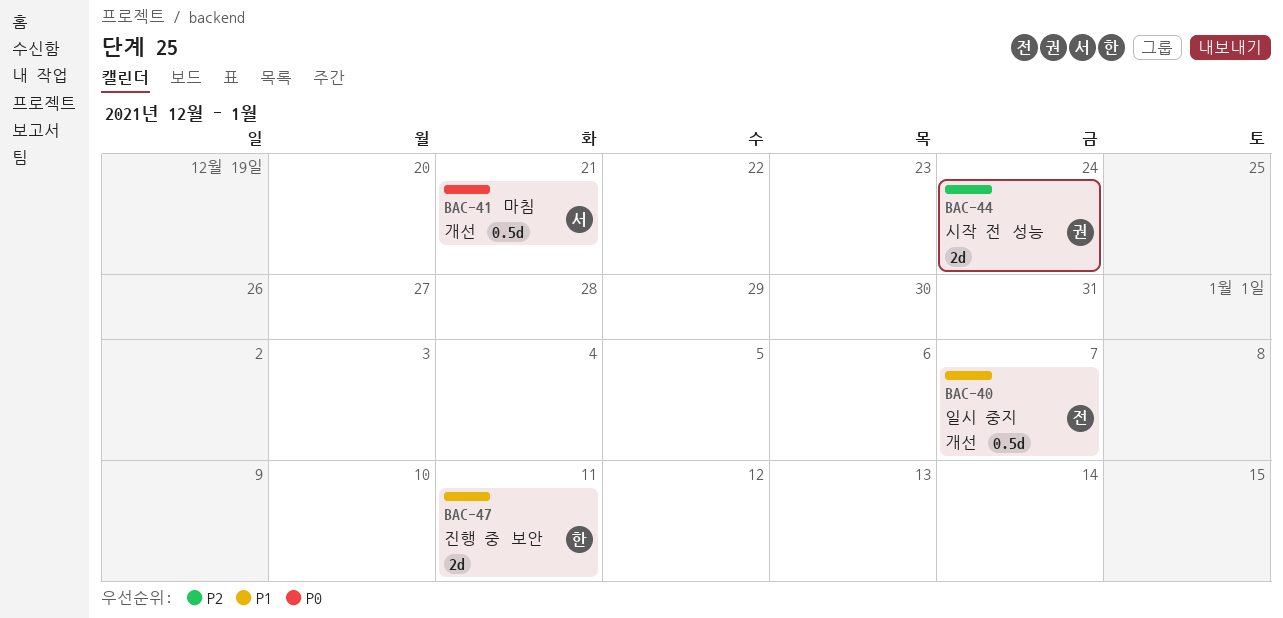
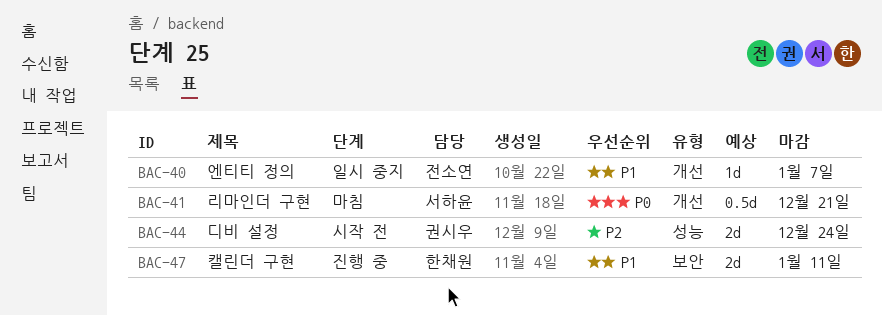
BAC-40, estimate: 0.5d -> 1d

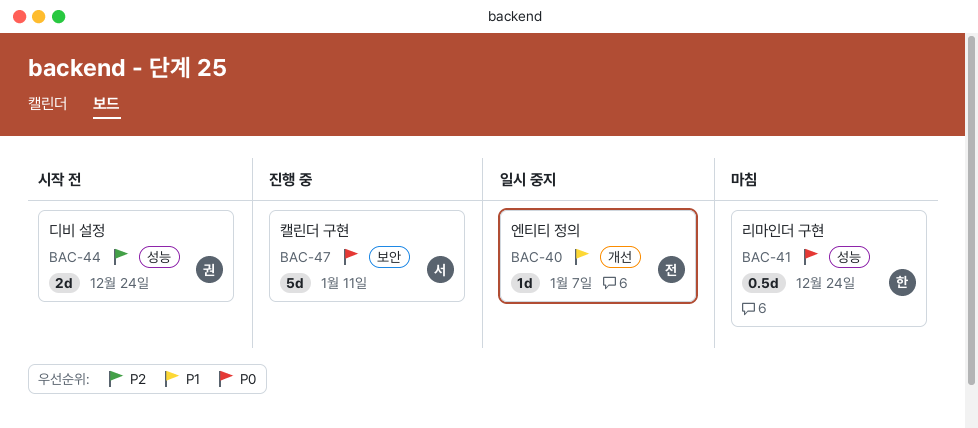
BAC-41, owner: 서하윤 -> 한채원
BAC-41, label: 개선 -> 성능
BAC-41, due: Dec 21 -> Dec 24
BAC-47, owner: 한채원 -> 서하윤
BAC-47, priority: P1 -> P0
BAC-47, estimate: 2d -> 5d

